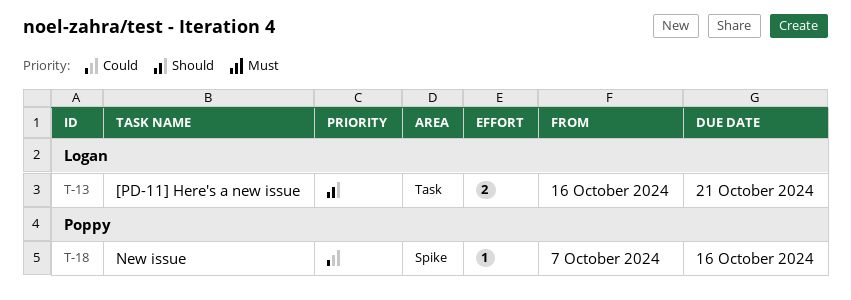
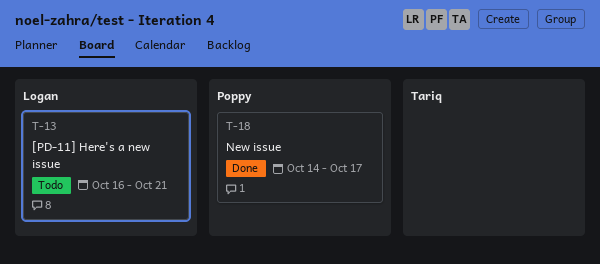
T-18, start: Oct 7 -> Oct 14
T-18, due: Oct 16 -> Oct 17

